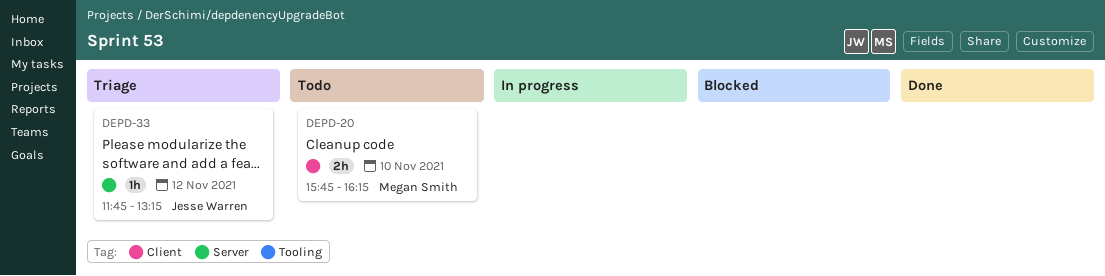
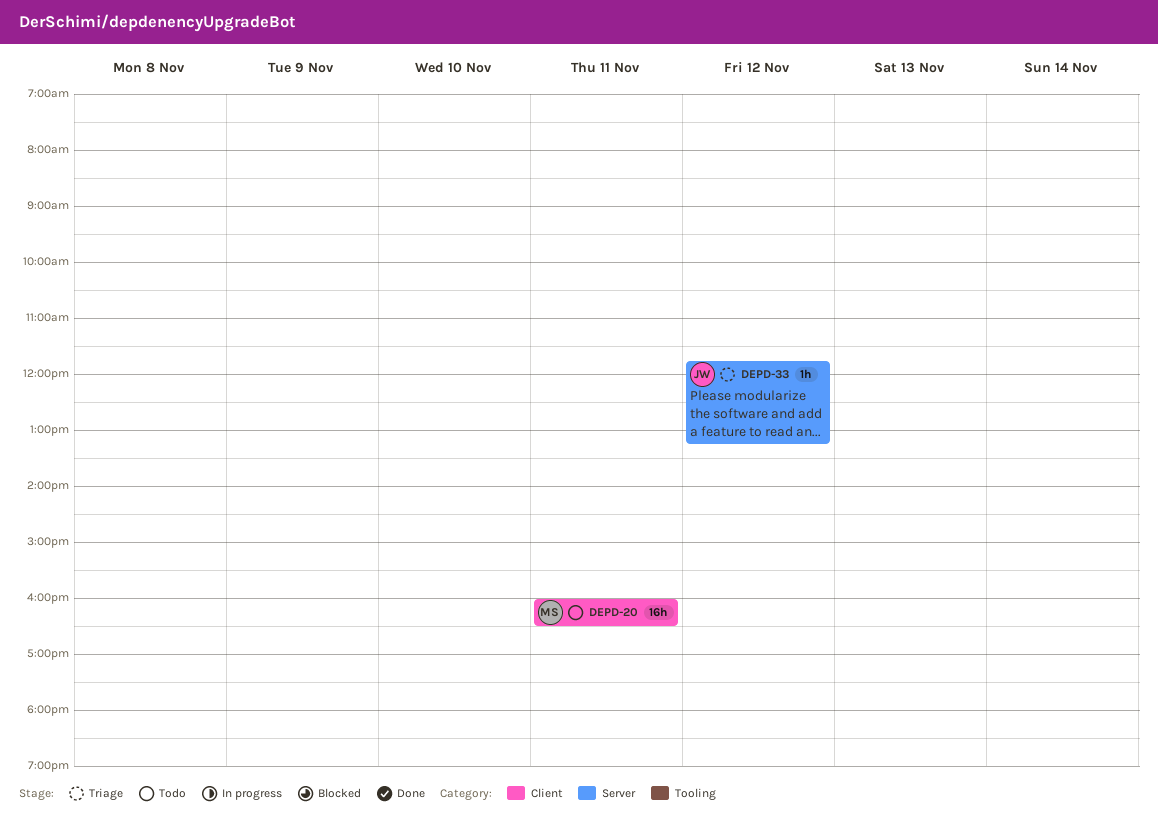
DEPD-20, estimate: 2h -> 16h
DEPD-20, day: Nov 10 -> Nov 11
DEPD-20, begins: 15:45 -> 16:00
DEPD-20, ends: 16:15 -> 16:30

